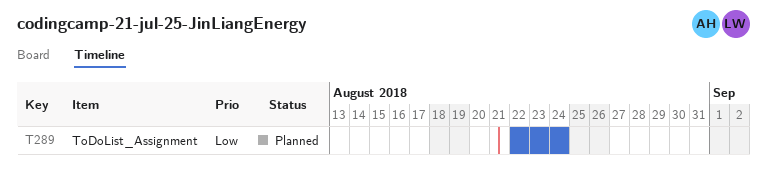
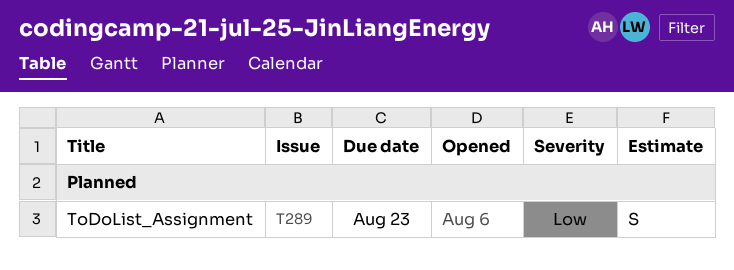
T289, due: Aug 24 -> Aug 23

